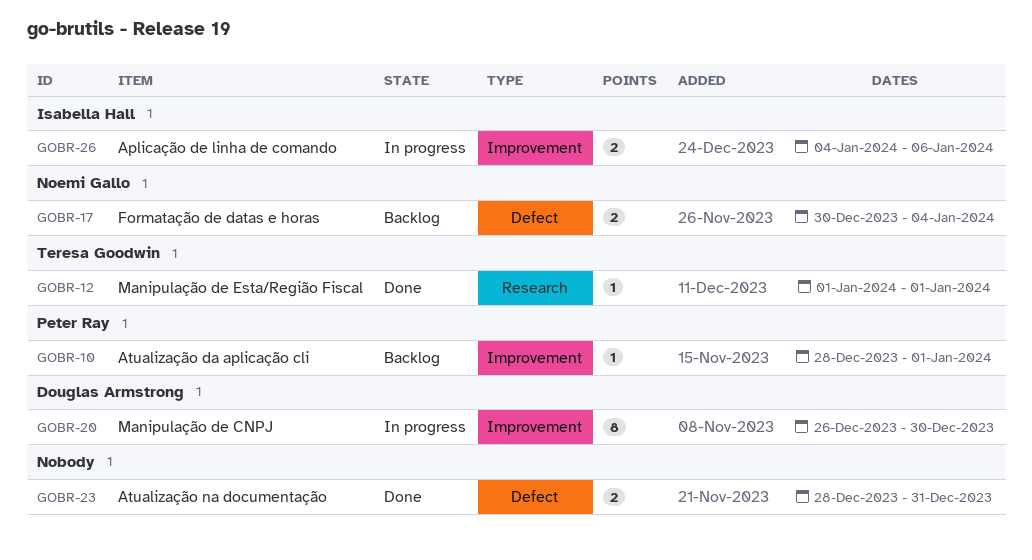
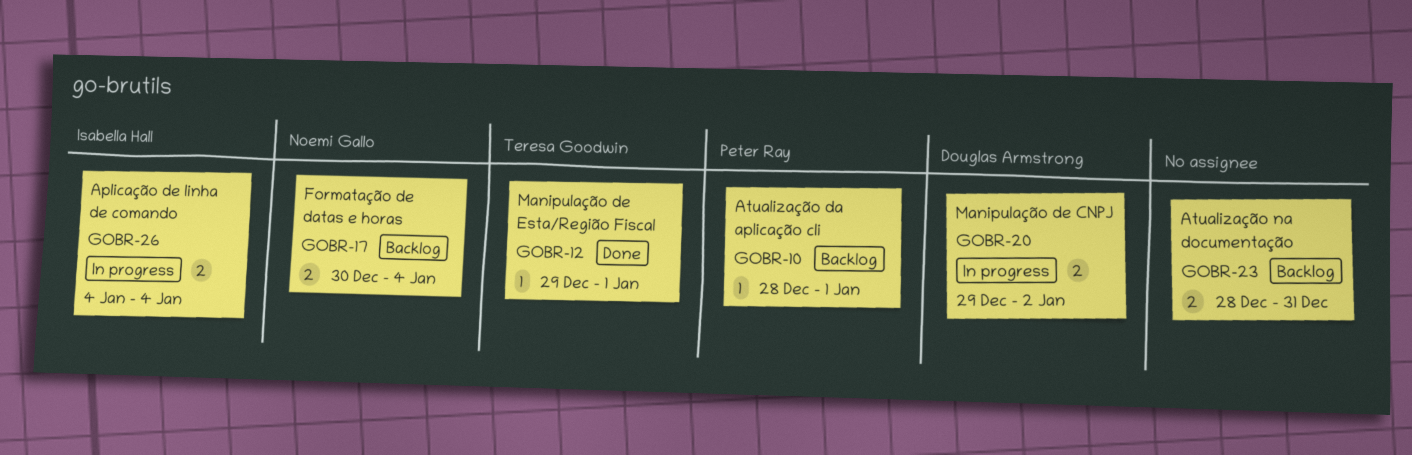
GOBR-12, start: Jan 1 -> Dec 29
GOBR-20, estimate: 8 -> 2
GOBR-20, start: Dec 26 -> Dec 29
GOBR-20, due: Dec 30 -> Jan 2
GOBR-23, status: Done -> Backlog
GOBR-26, due: Jan 6 -> Jan 4

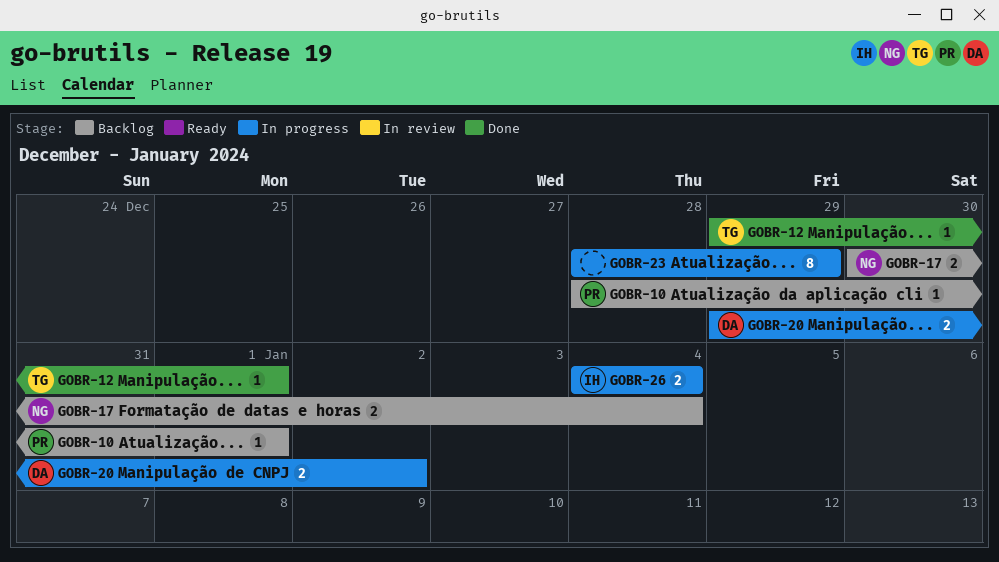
GOBR-23, status: Backlog -> In progress
GOBR-23, estimate: 2 -> 8
GOBR-23, due: Dec 31 -> Dec 29

